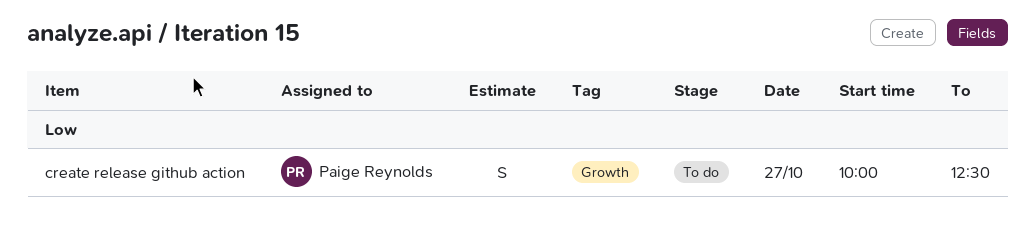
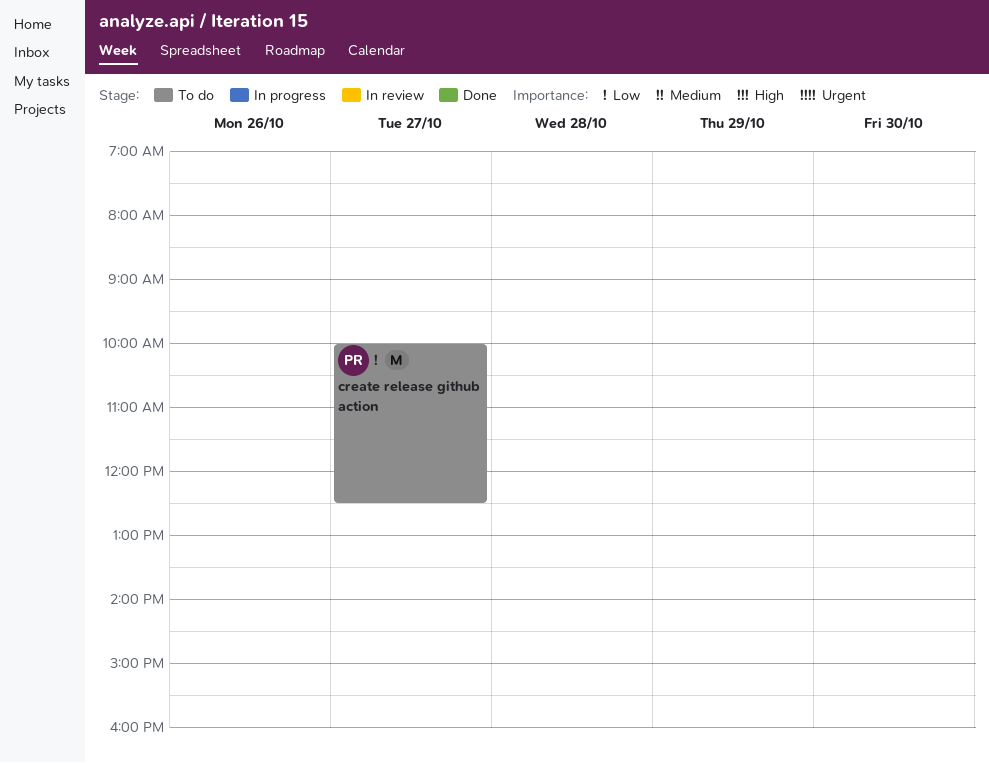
create release github action, estimate: S -> M

